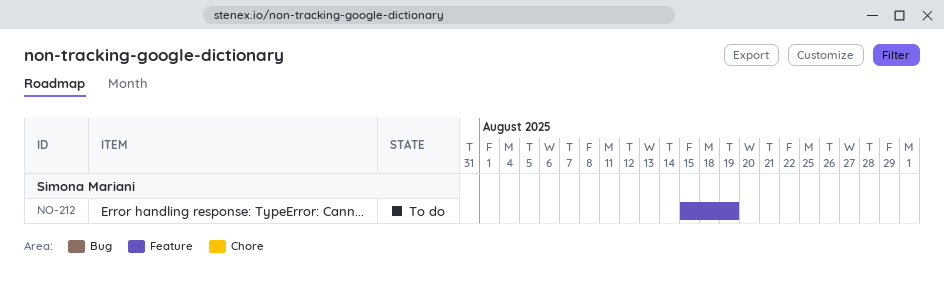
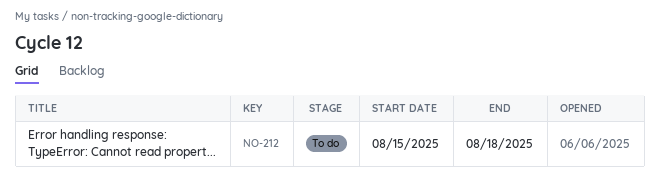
NO-212, due: Aug 19 -> Aug 18

